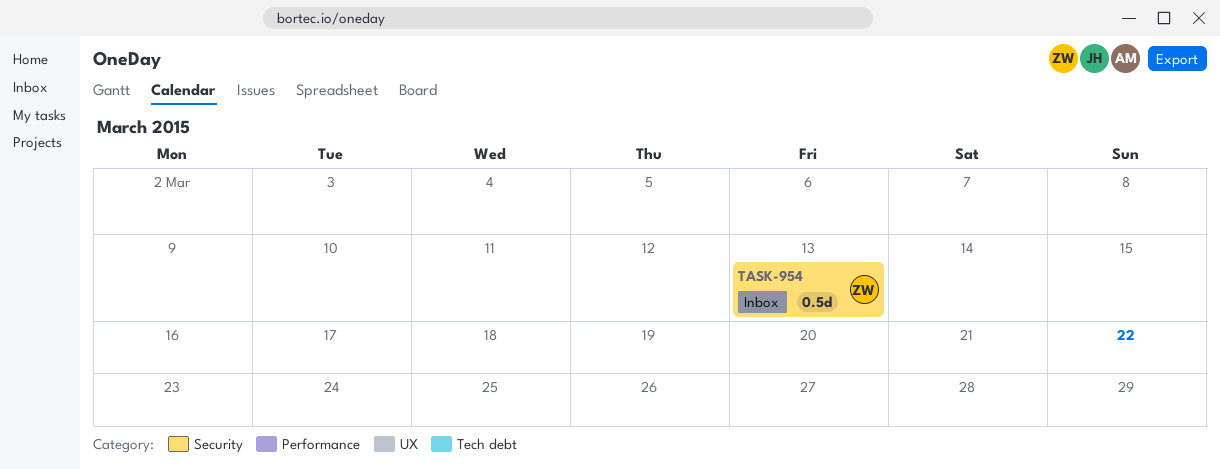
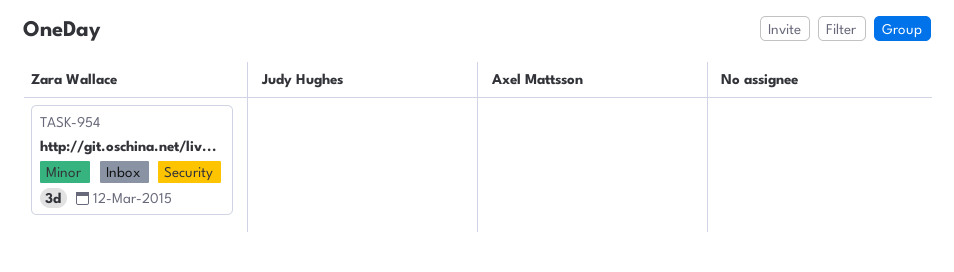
TASK-954, estimate: 0.5d -> 3d
TASK-954, due: Mar 13 -> Mar 12

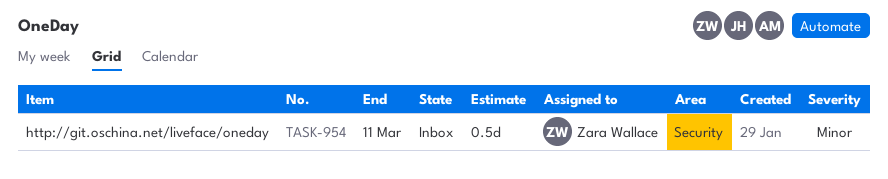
TASK-954, estimate: 3d -> 0.5d
TASK-954, due: Mar 12 -> Mar 11

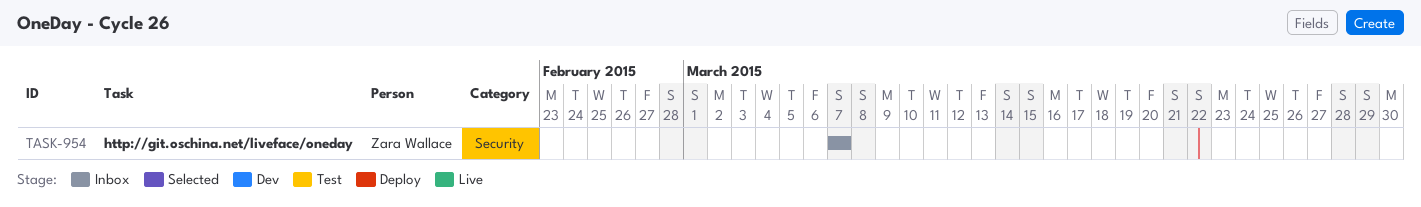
TASK-954, due: Mar 11 -> Mar 7

